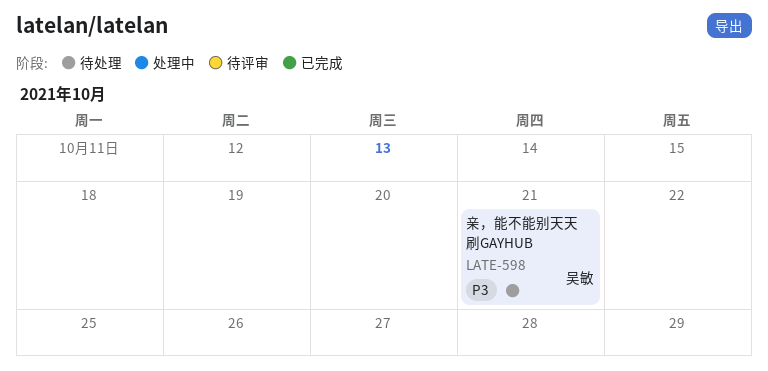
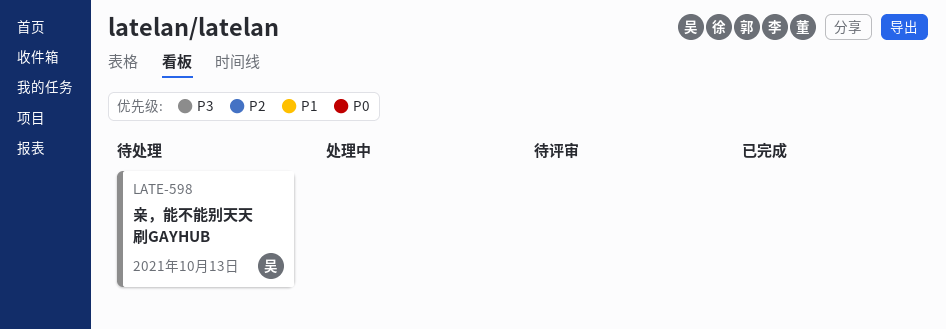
LATE-598, due: Oct 21 -> Oct 13

